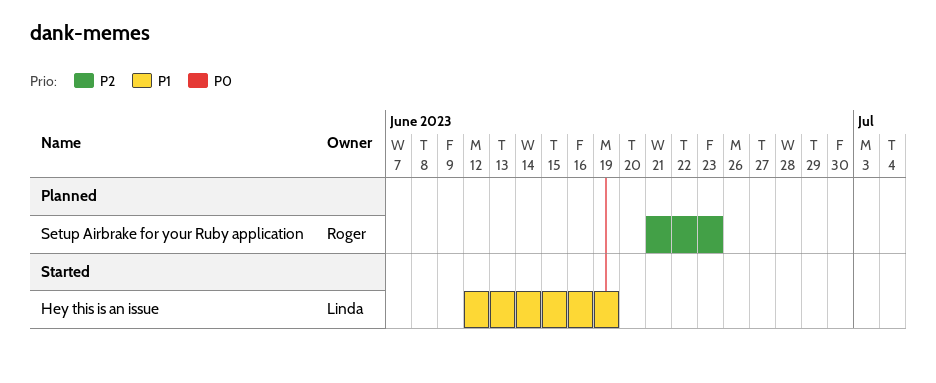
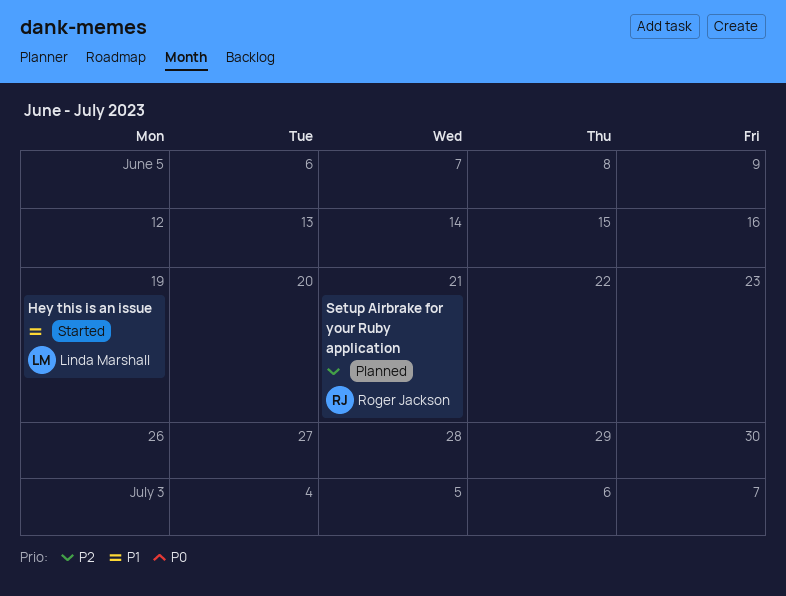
Setup Airbrake for your Ruby application, due: Jun 23 -> Jun 21

